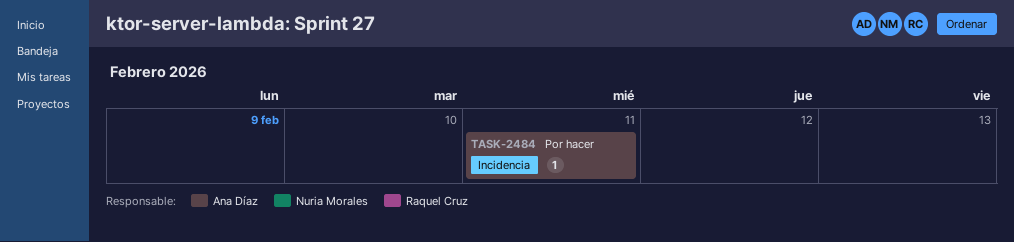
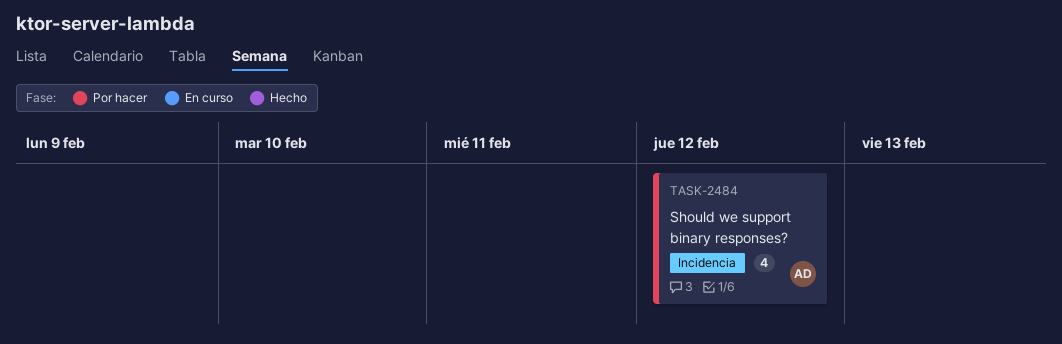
TASK-2484, estimate: 1 -> 4
TASK-2484, due: Feb 11 -> Feb 12

